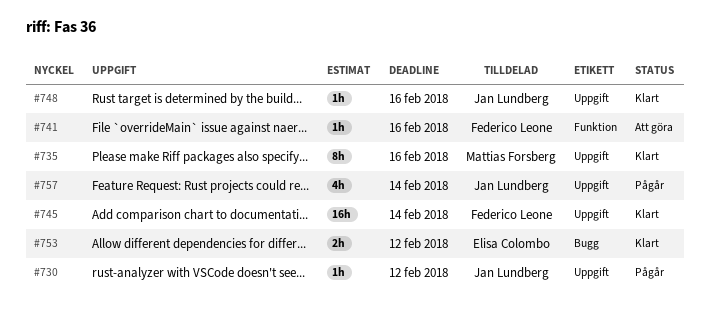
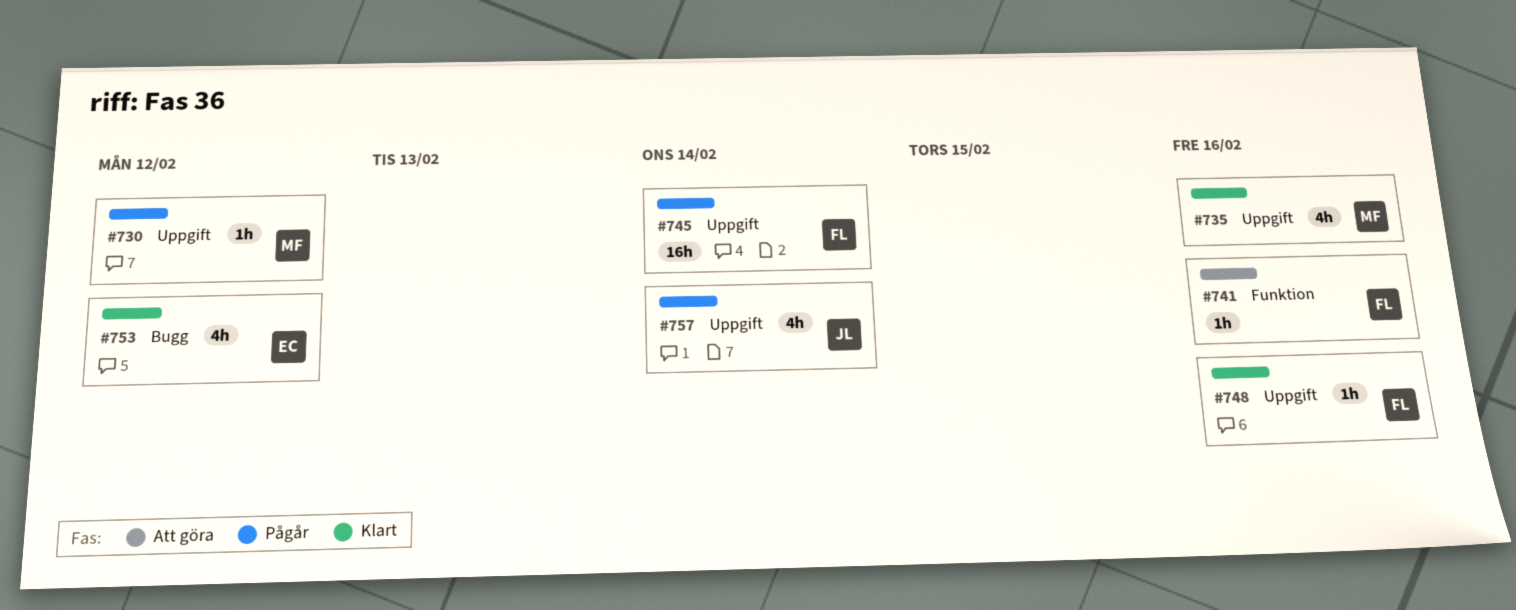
#730, owner: Jan Lundberg -> Mattias Forsberg
#735, estimate: 8h -> 4h
#745, status: Klart -> Pågår
#748, owner: Jan Lundberg -> Federico Leone
#753, estimate: 2h -> 4h

